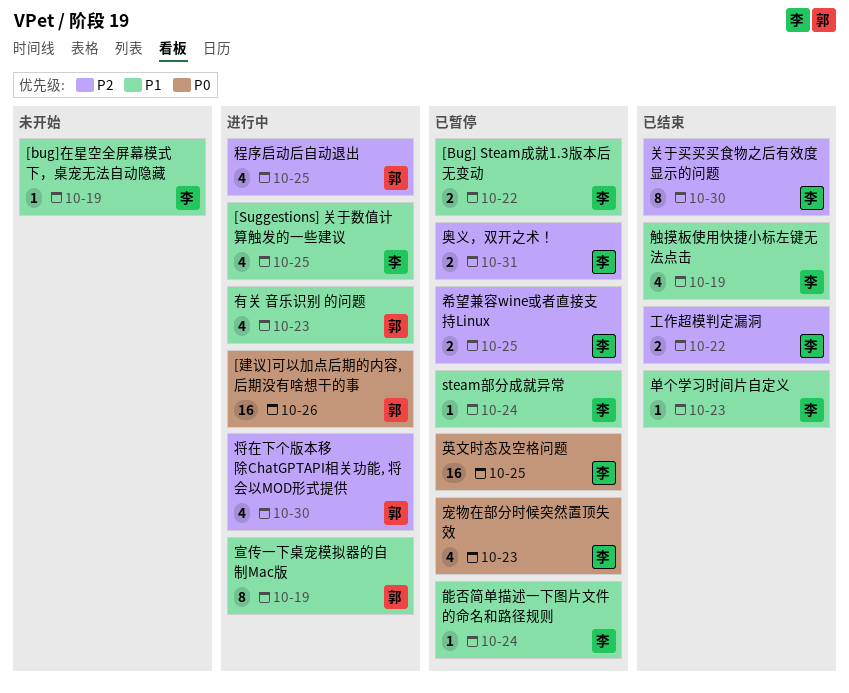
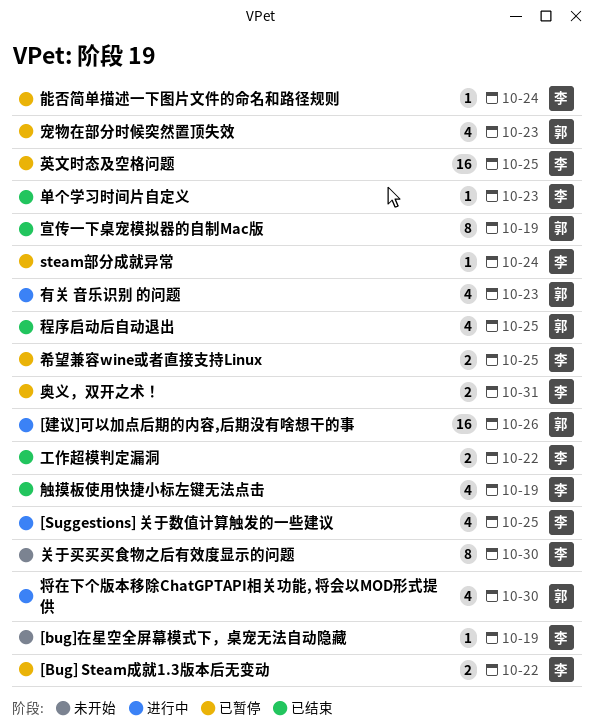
关于买买买食物之后有效度显示的问题, status: 已结束 -> 未开始
宠物在部分时候突然置顶失效, owner: 李 -> 郭
宣传一下桌宠模拟器的自制Mac版, status: 进行中 -> 已结束
程序启动后自动退出, status: 进行中 -> 已结束

